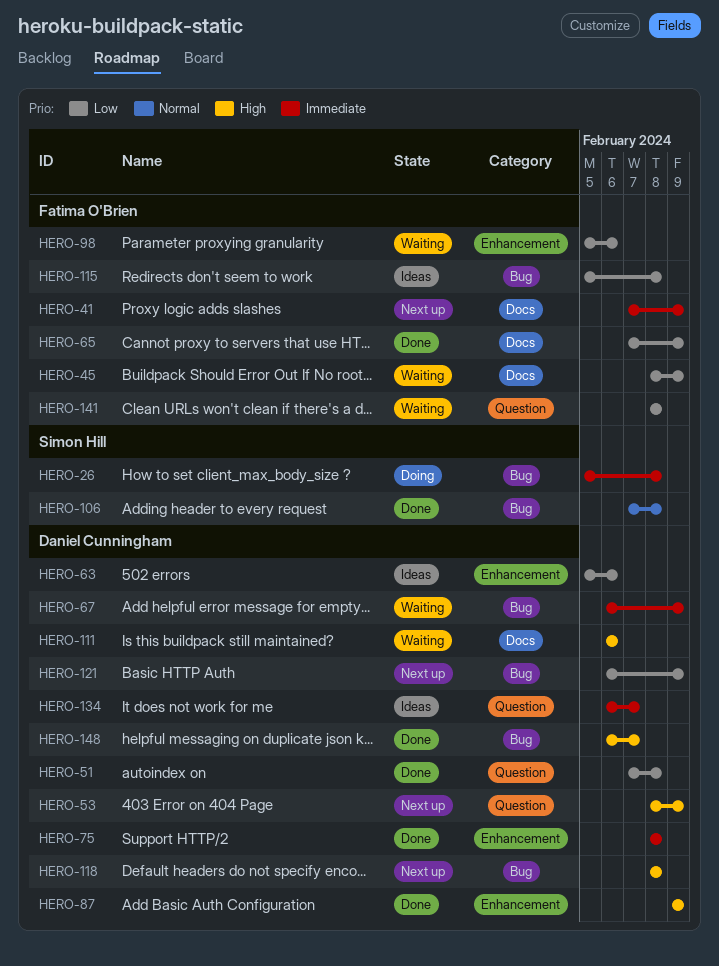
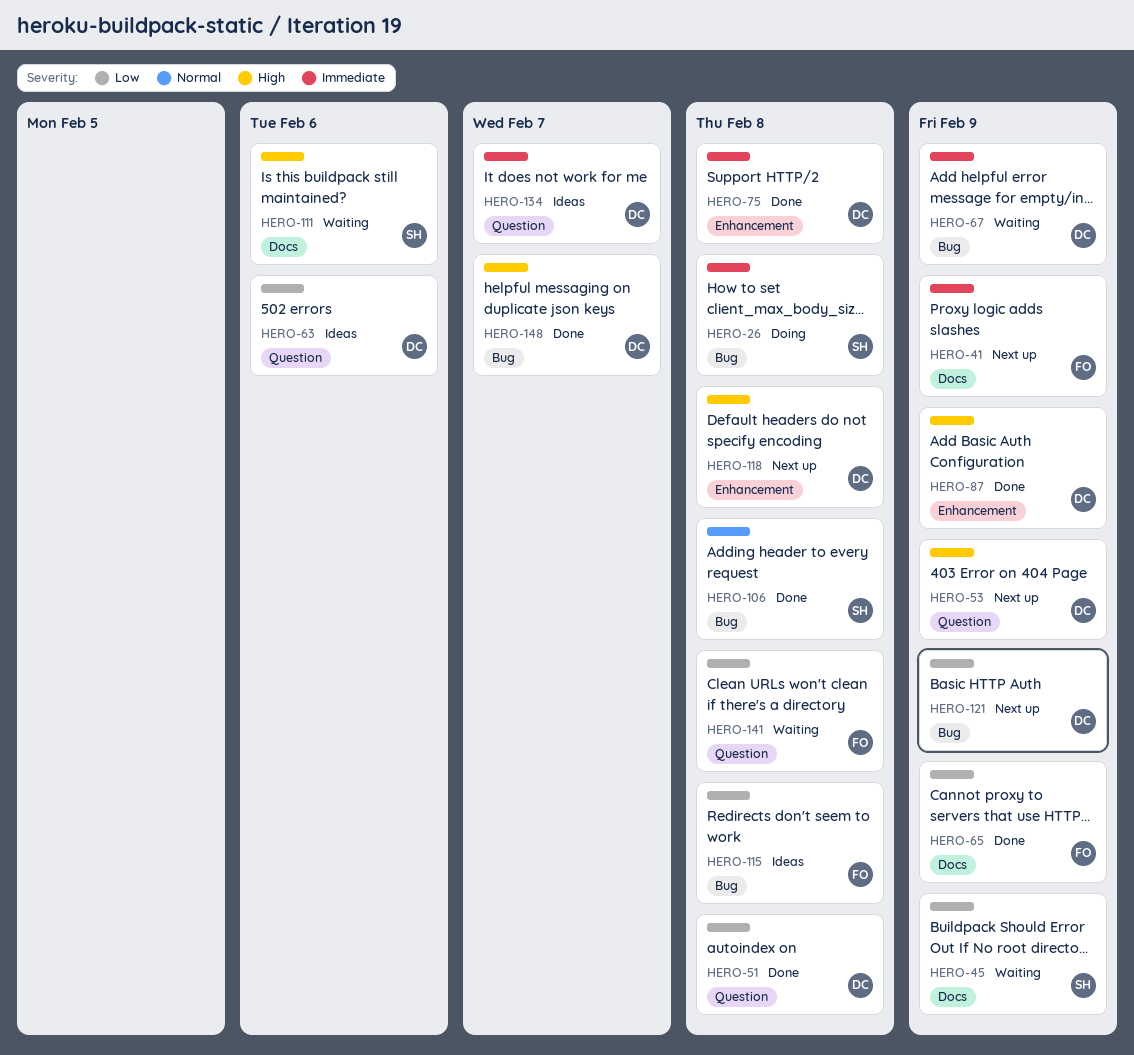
HERO-45, owner: Fatima O'Brien -> Simon Hill
HERO-63, label: Enhancement -> Question
HERO-98: present -> none
HERO-111, owner: Daniel Cunningham -> Simon Hill
HERO-118, label: Bug -> Enhancement

